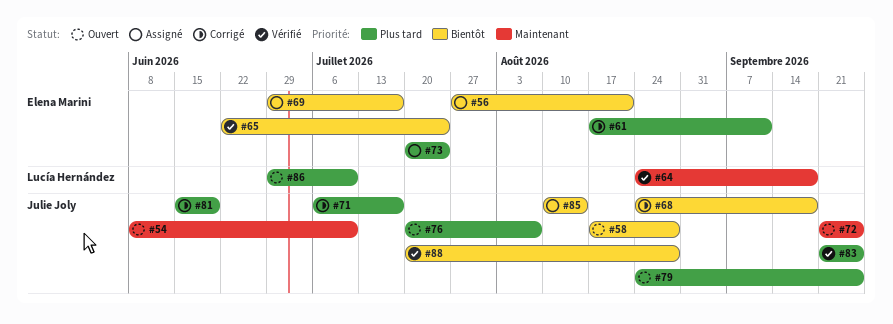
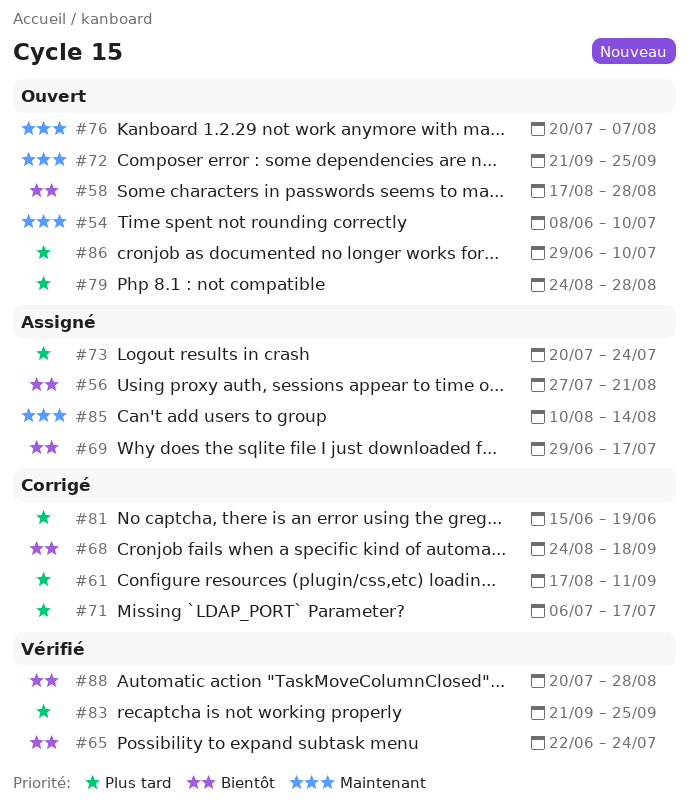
#64: present -> none
#76, priority: Plus tard -> Maintenant
#79, due: Sep 25 -> Aug 28
#85, priority: Bientôt -> Maintenant

